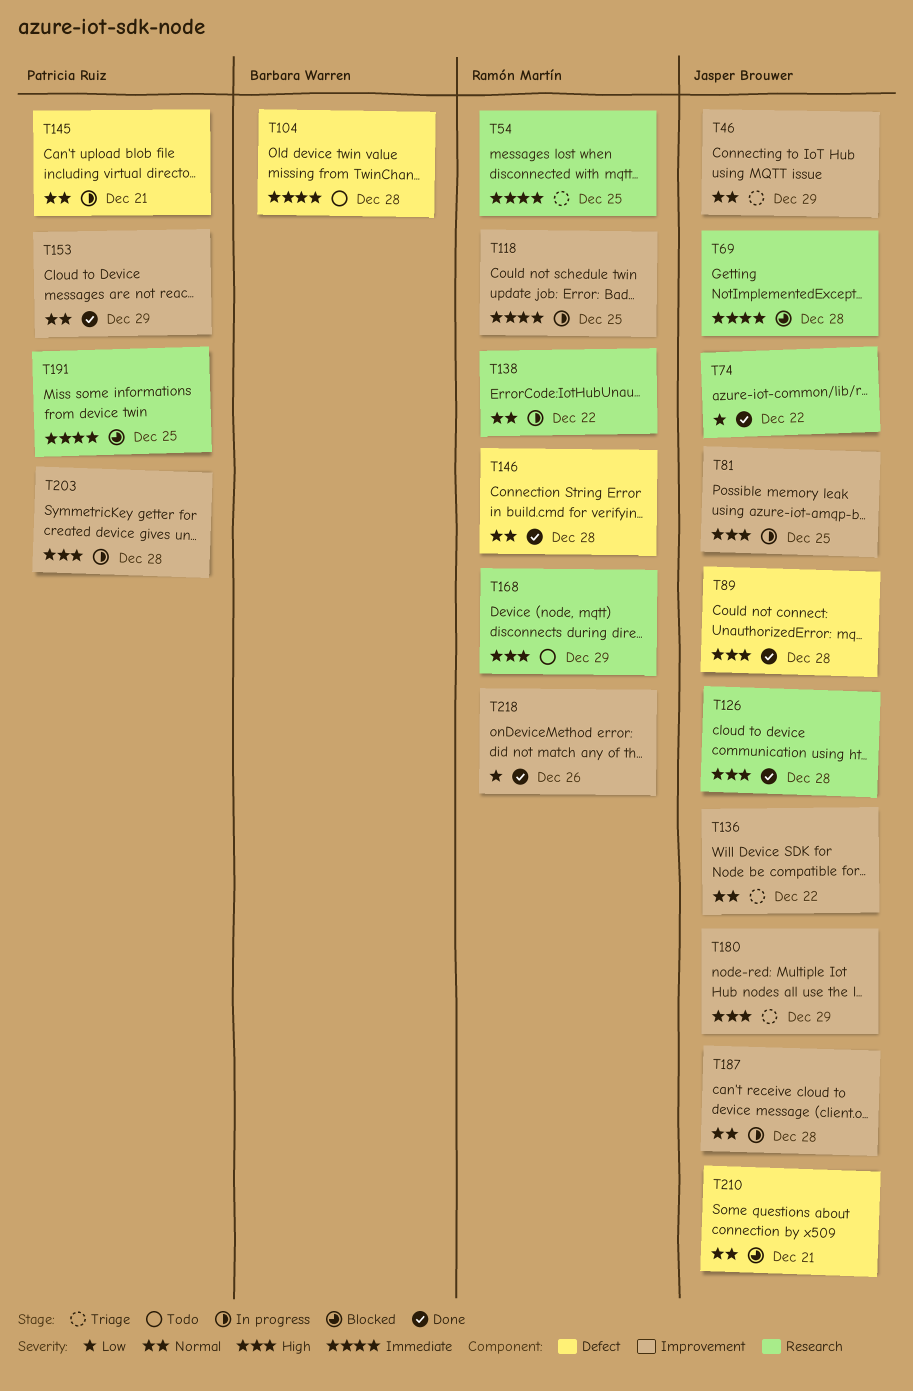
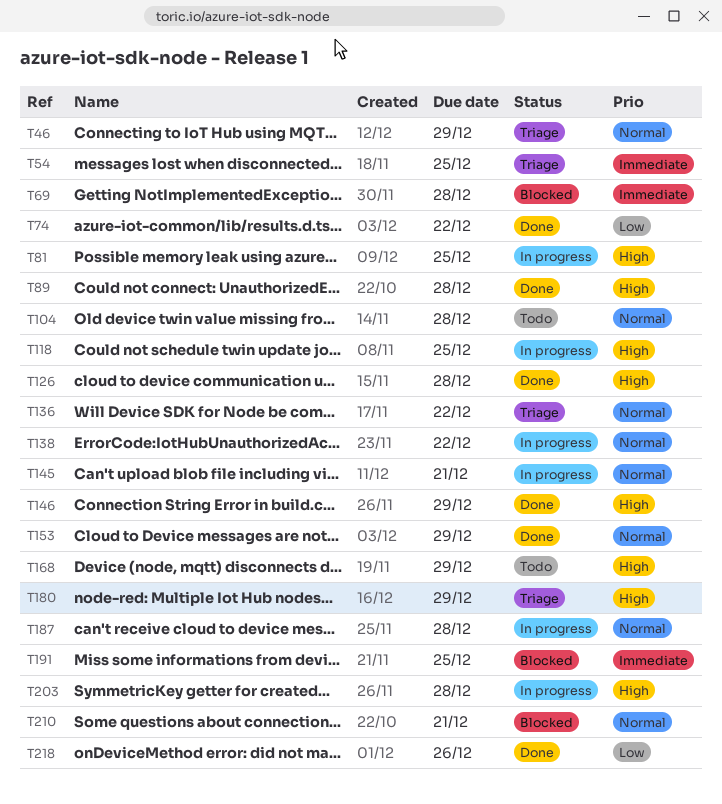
T104, priority: Immediate -> Normal
T118, priority: Immediate -> High
T146, priority: Normal -> High
T146, due: Dec 28 -> Dec 29

